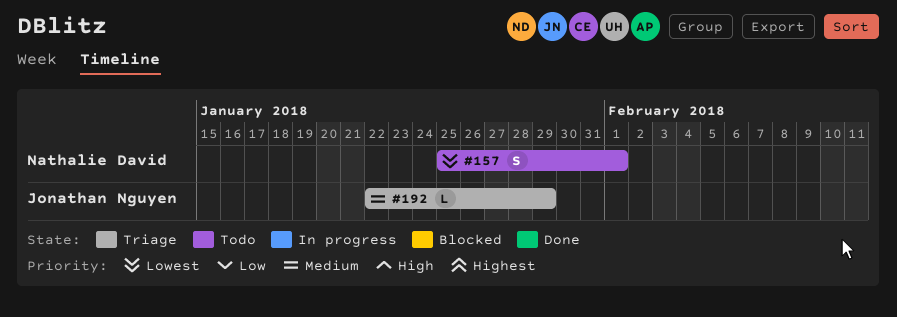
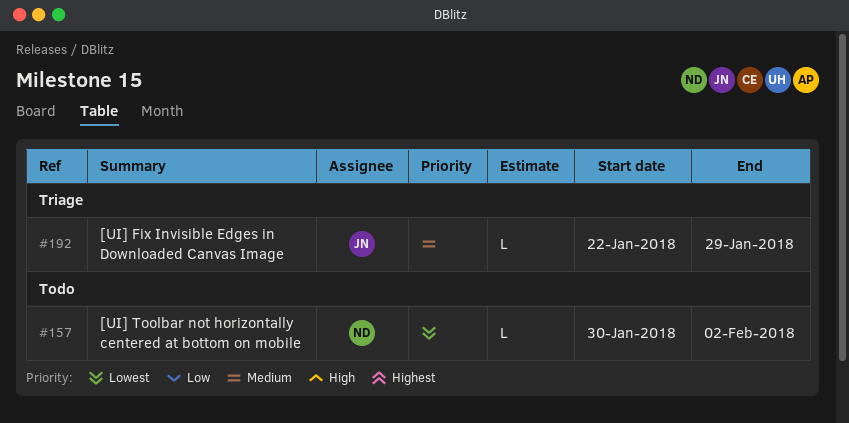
#157, estimate: S -> L
#157, start: Jan 25 -> Jan 30
#157, due: Feb 1 -> Feb 2

